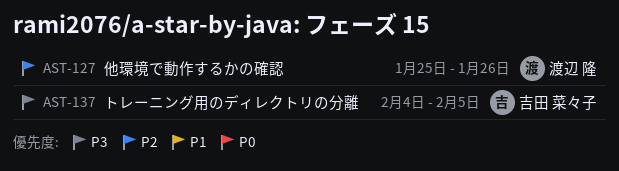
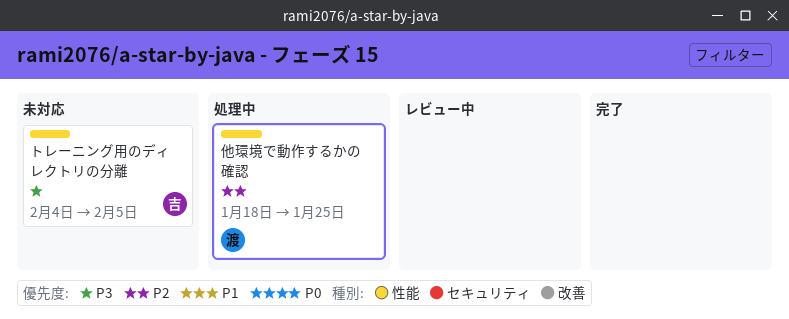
他環境で動作するかの確認, start: Jan 25 -> Jan 18
他環境で動作するかの確認, due: Jan 26 -> Jan 25

